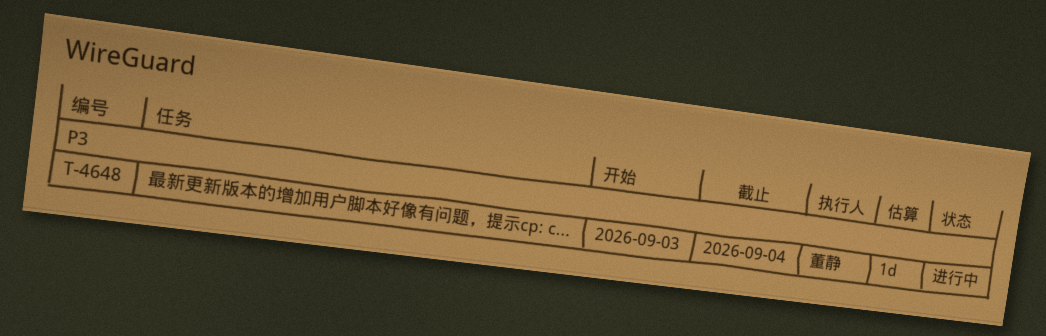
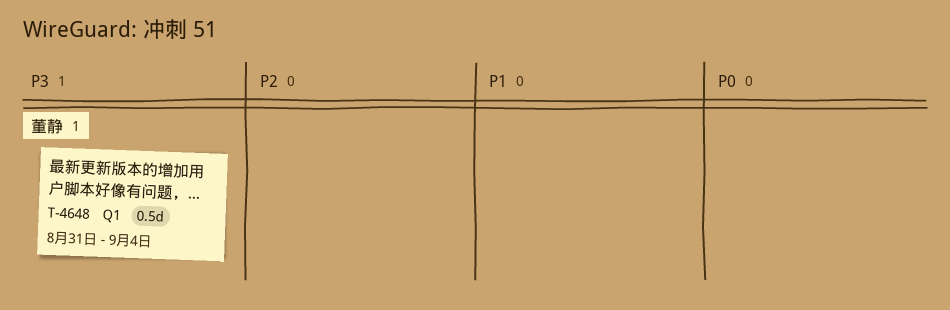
T-4648, estimate: 1d -> 0.5d
T-4648, start: Sep 3 -> Aug 31

